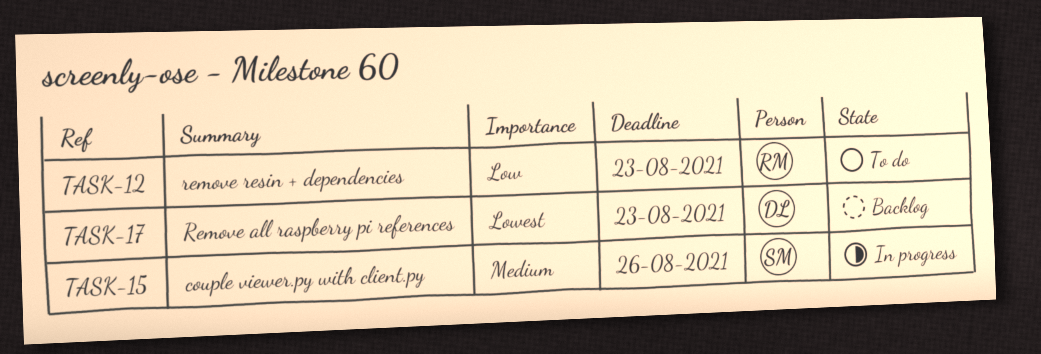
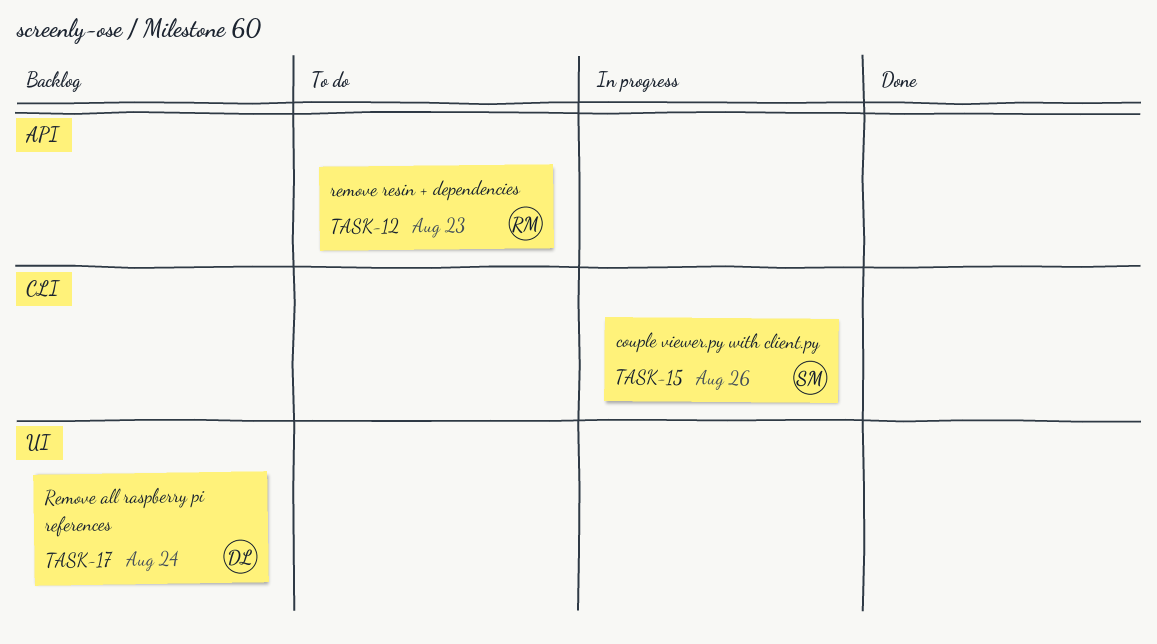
TASK-17, due: Aug 23 -> Aug 24

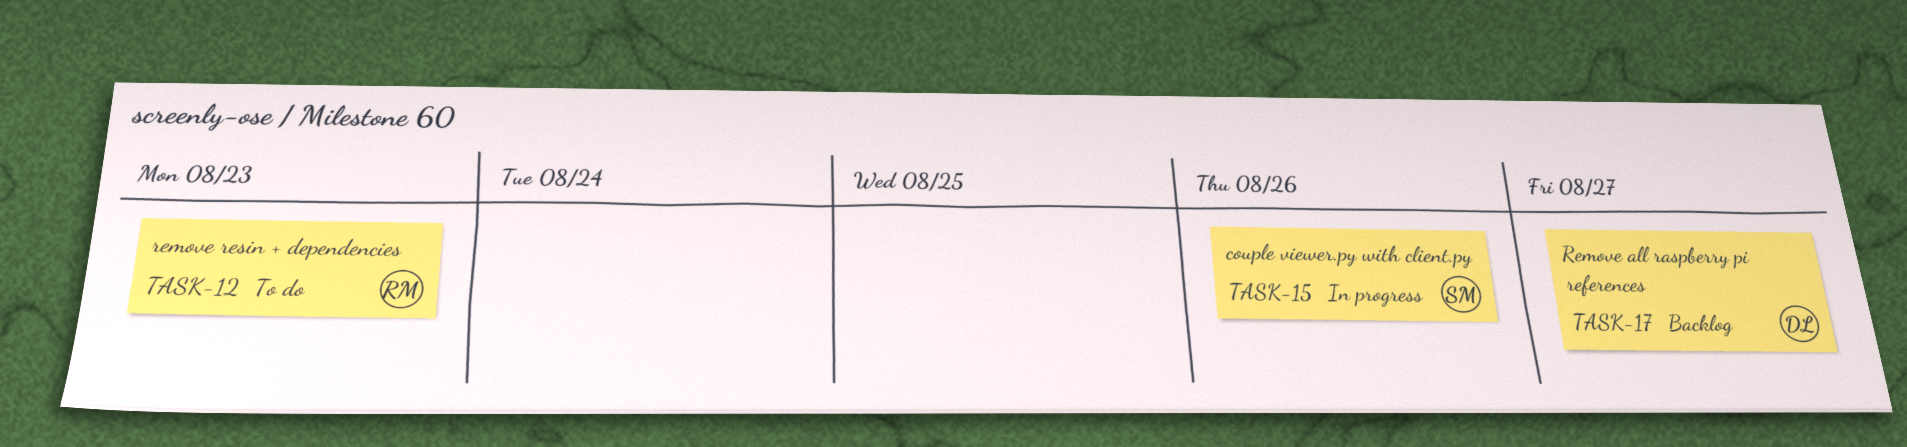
TASK-17, due: Aug 24 -> Aug 27

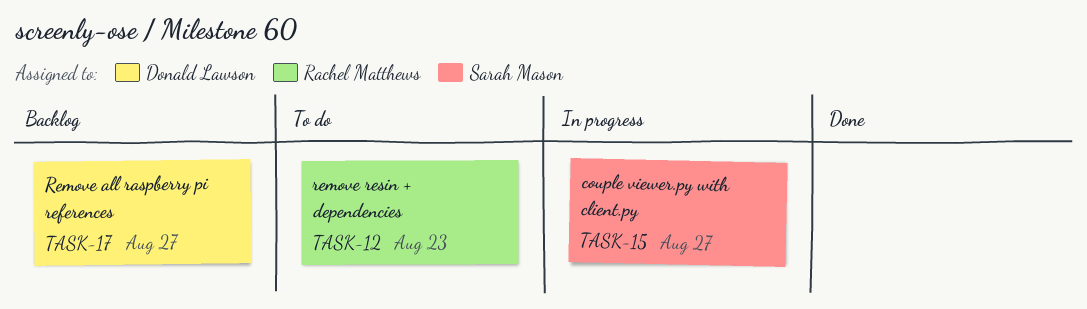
TASK-15, due: Aug 26 -> Aug 27

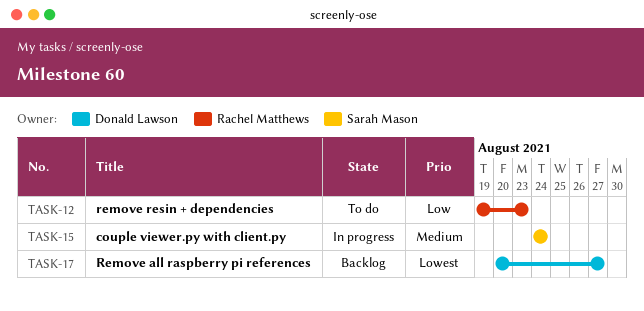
TASK-15, due: Aug 27 -> Aug 24

